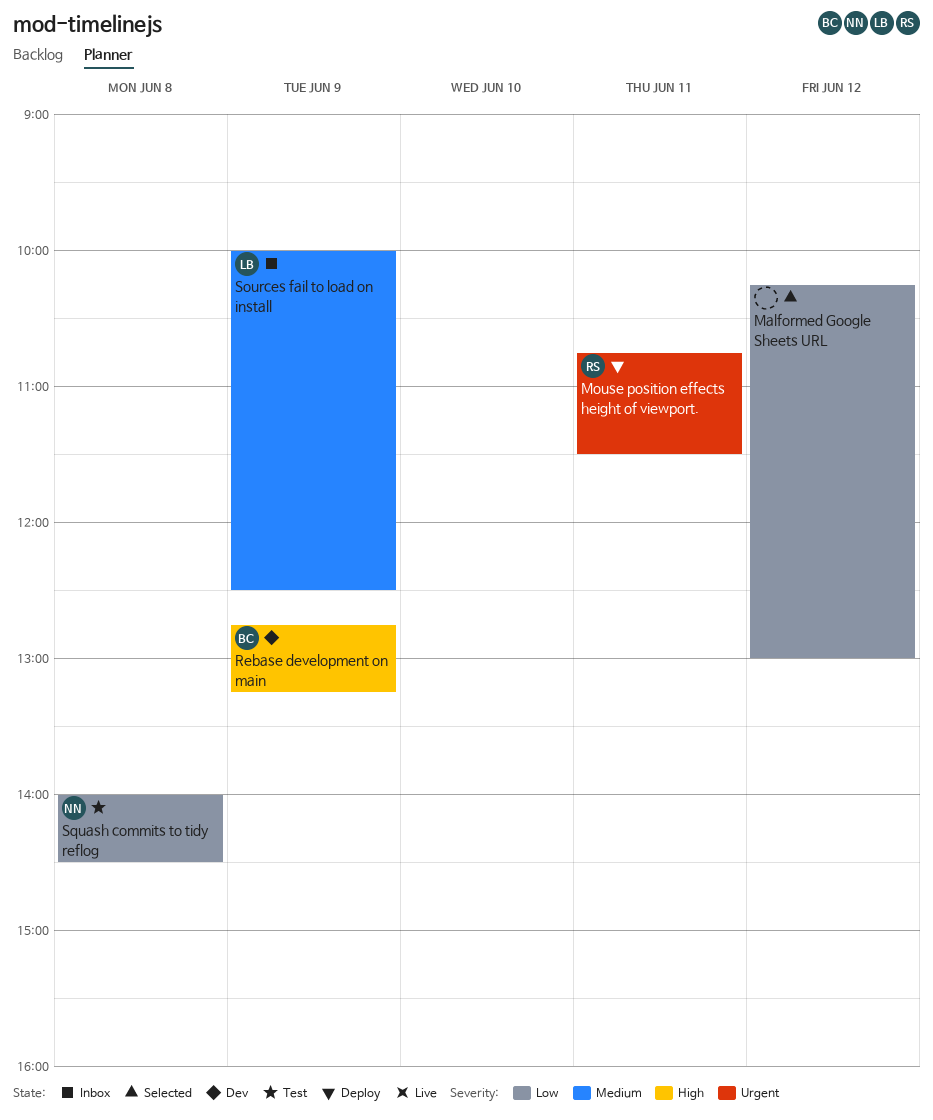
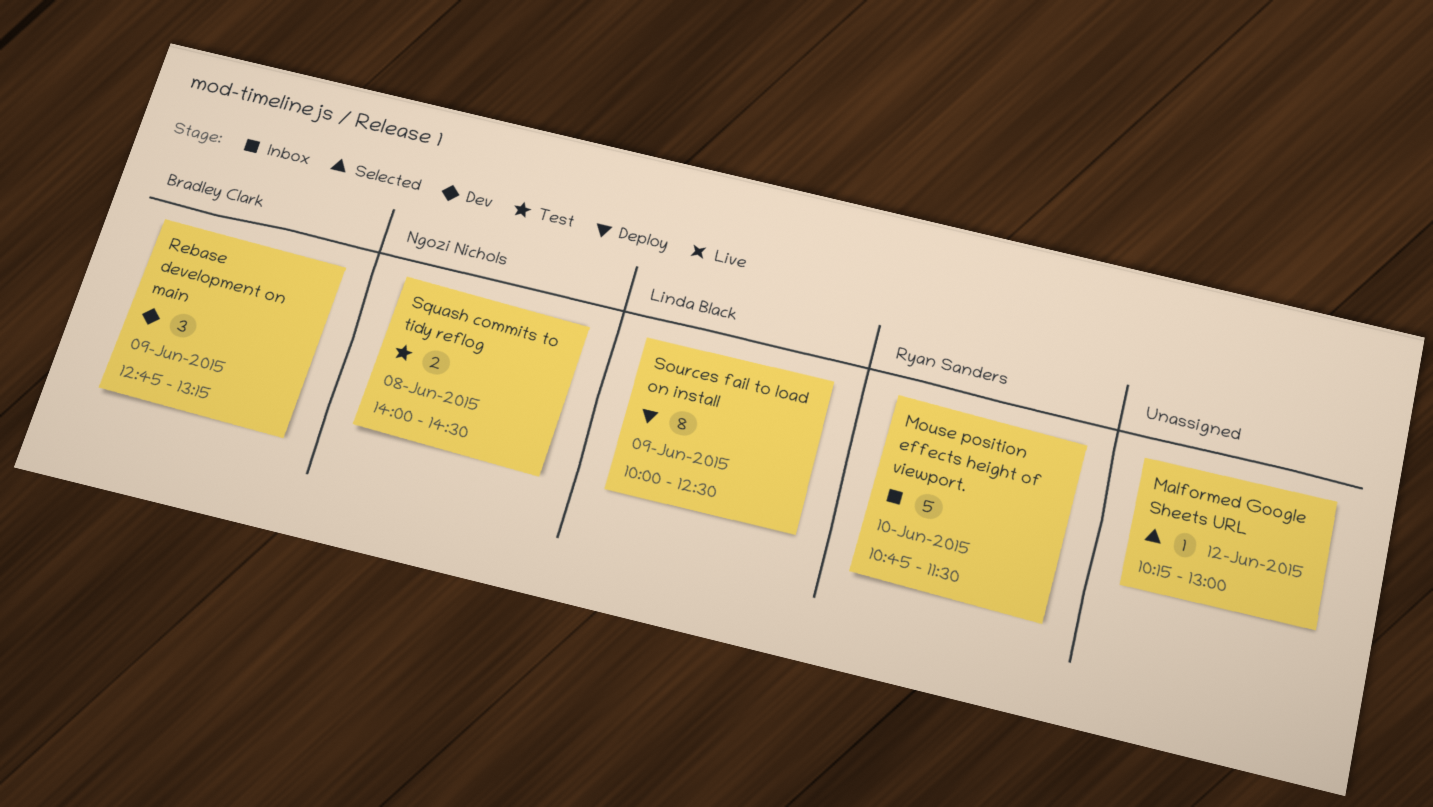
Mouse position effects height of viewport., status: Deploy -> Inbox
Mouse position effects height of viewport., day: Jun 11 -> Jun 10
Sources fail to load on install, status: Inbox -> Deploy

